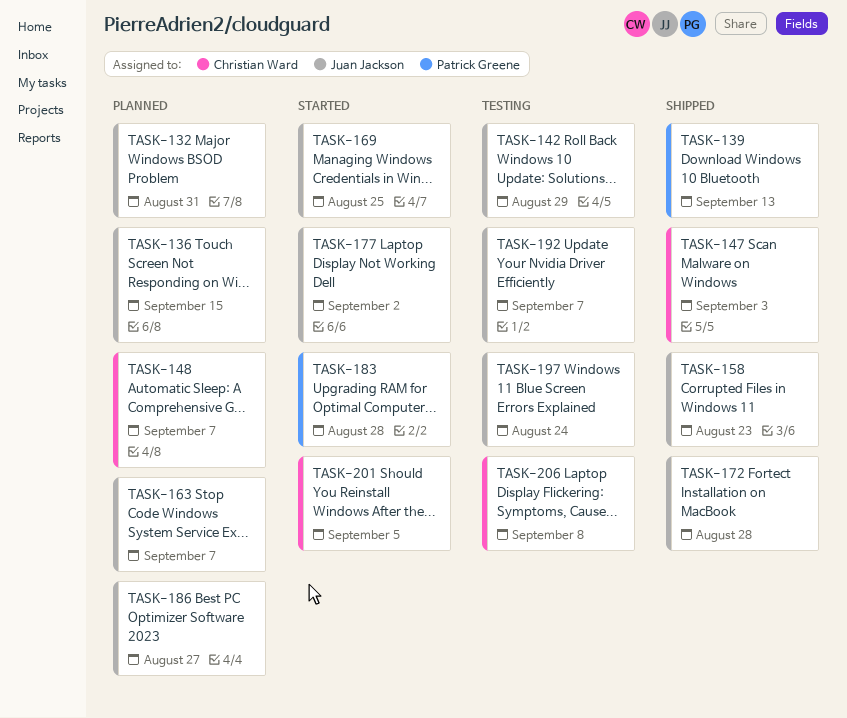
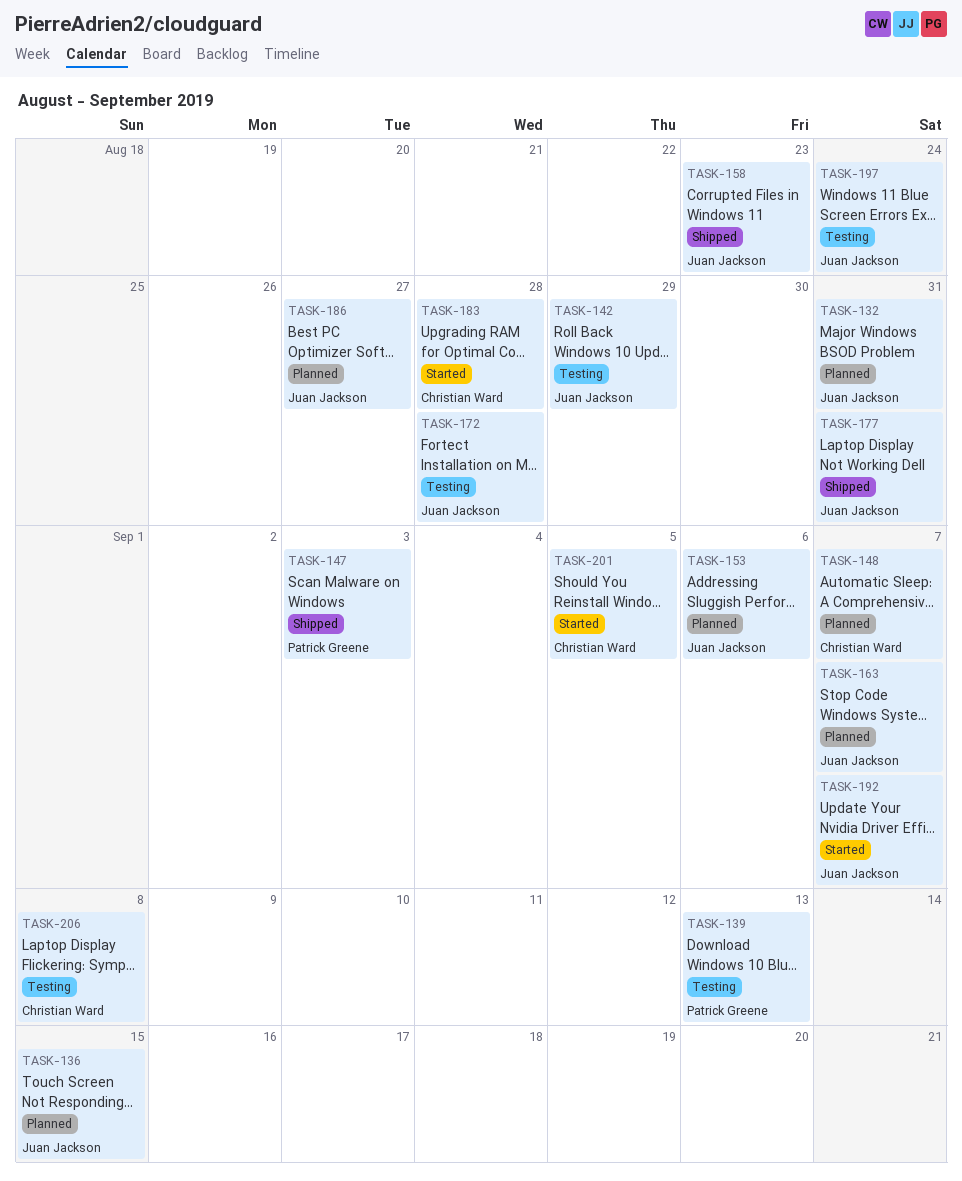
TASK-139, status: Shipped -> Testing
TASK-147, owner: Christian Ward -> Patrick Greene
TASK-153: none -> present
TASK-169: present -> none
TASK-172, status: Shipped -> Testing
TASK-177, status: Started -> Shipped
TASK-177, due: Sep 2 -> Aug 31
TASK-183, owner: Patrick Greene -> Christian Ward
TASK-192, status: Testing -> Started

